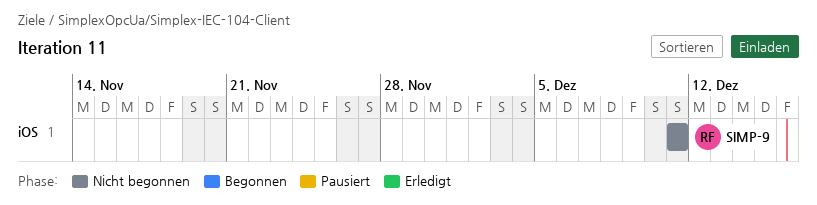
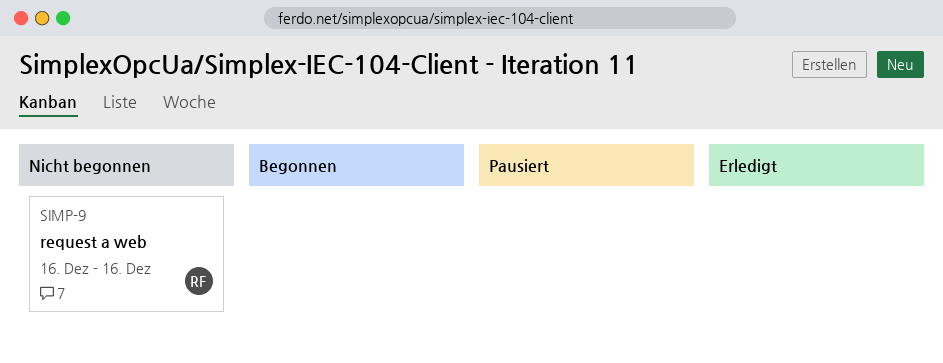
SIMP-9, start: Dec 11 -> Dec 16
SIMP-9, due: Dec 11 -> Dec 16

